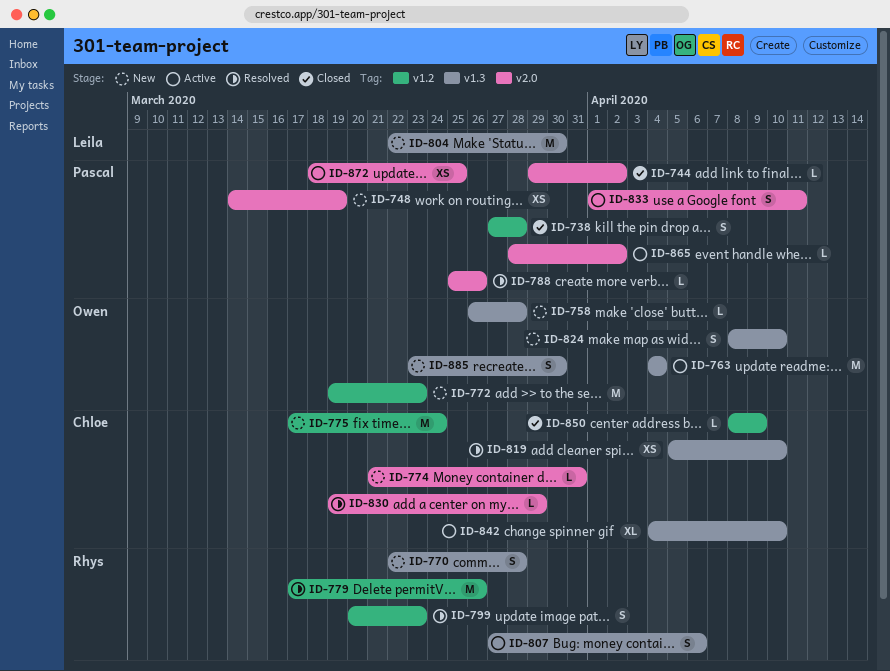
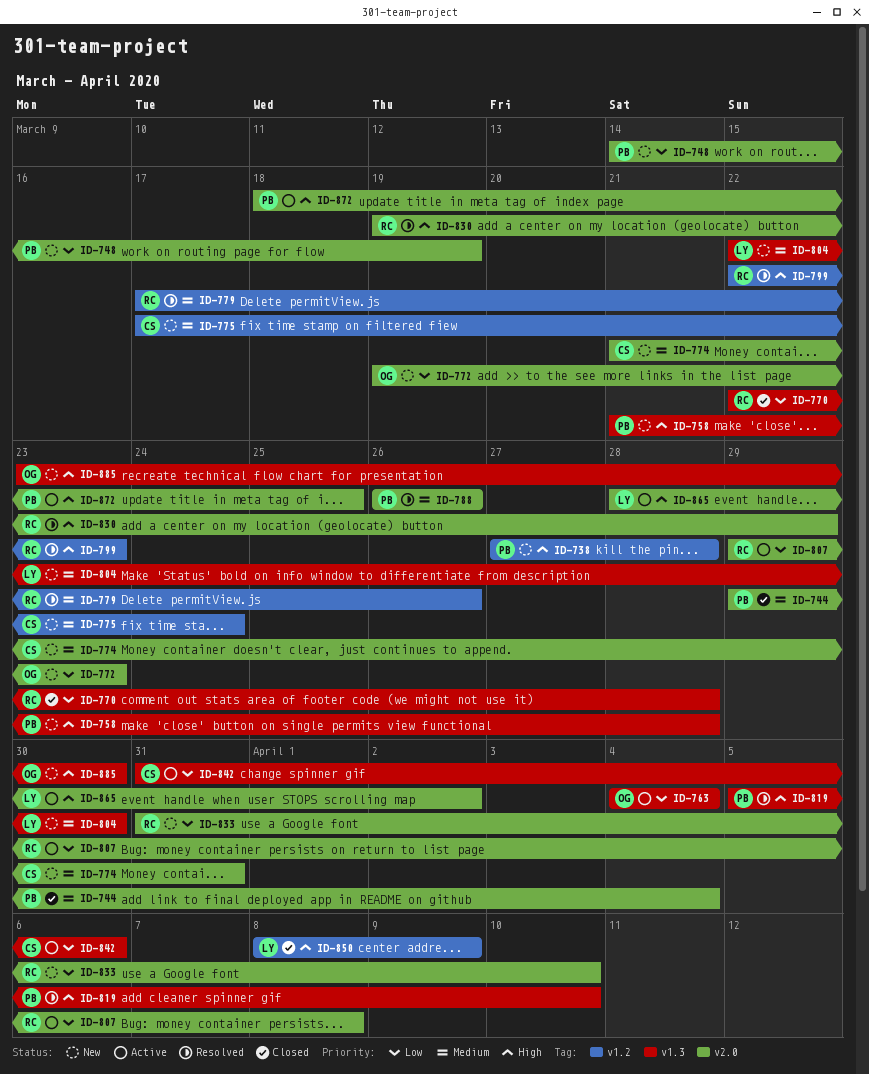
ID-738, status: Closed -> New
ID-744, due: Apr 2 -> Apr 4
ID-758, owner: Owen -> Pascal
ID-758, start: Mar 26 -> Mar 21
ID-770, status: New -> Closed
ID-772, label: v1.2 -> v2.0
ID-788, start: Mar 25 -> Mar 26
ID-799, start: Mar 20 -> Mar 22
ID-807, label: v1.3 -> v2.0
ID-807, start: Mar 27 -> Mar 29
ID-807, due: Apr 6 -> Apr 8
ID-819, owner: Chloe -> Pascal
ID-824: present -> none
ID-830, owner: Chloe -> Rhys
ID-833, status: Active -> New
ID-833, owner: Pascal -> Rhys
ID-833, start: Apr 1 -> Mar 31
ID-833, due: Apr 11 -> Apr 10
ID-842, start: Apr 4 -> Mar 31
ID-842, due: Apr 10 -> Apr 6
ID-850, owner: Chloe -> Leila
ID-865, owner: Pascal -> Leila

